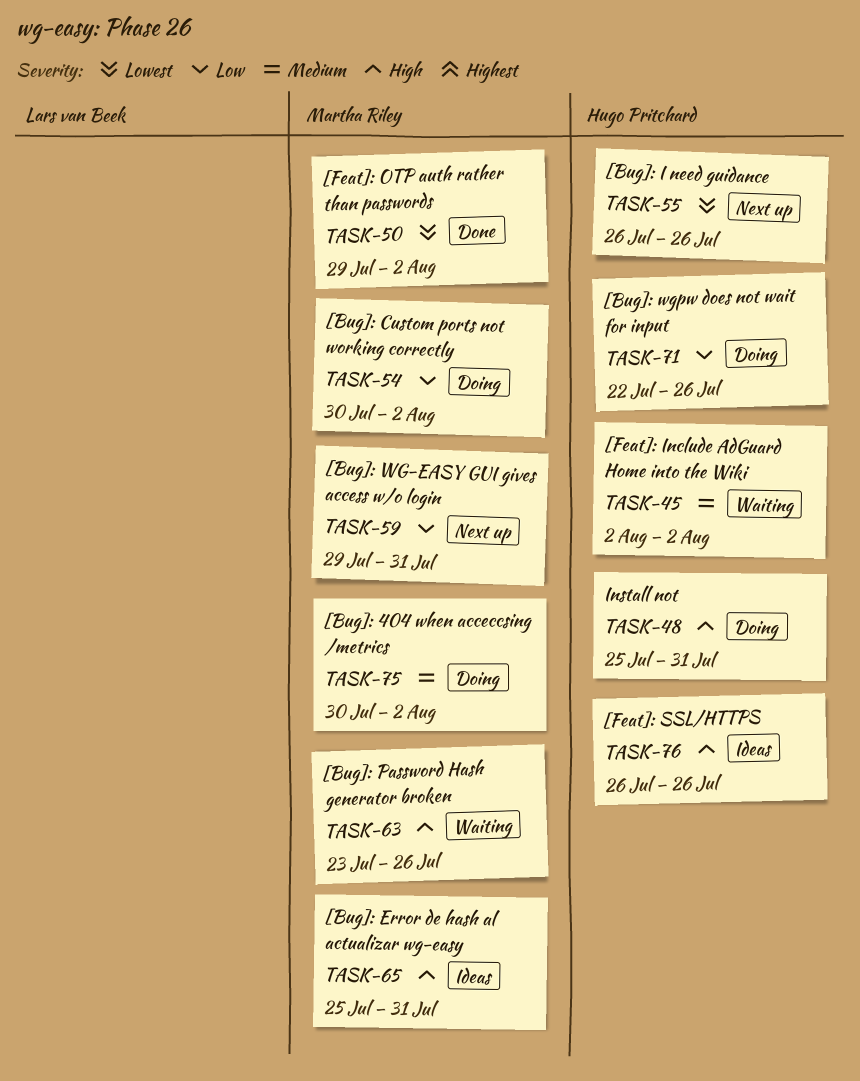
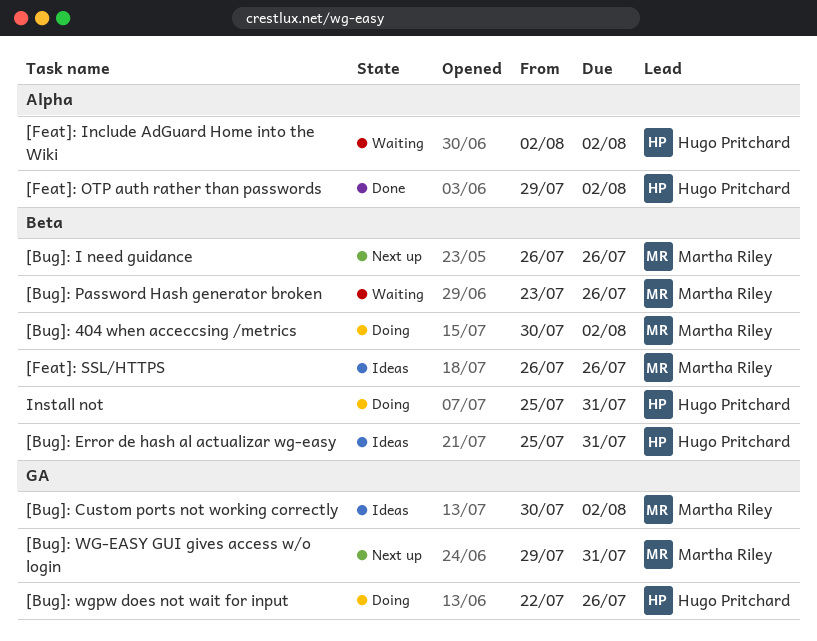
[Bug]: Custom ports not working correctly, status: Doing -> Ideas
[Bug]: Error de hash al actualizar wg-easy, owner: Martha Riley -> Hugo Pritchard
[Bug]: I need guidance, owner: Hugo Pritchard -> Martha Riley
[Feat]: OTP auth rather than passwords, owner: Martha Riley -> Hugo Pritchard
[Feat]: SSL/HTTPS, owner: Hugo Pritchard -> Martha Riley

